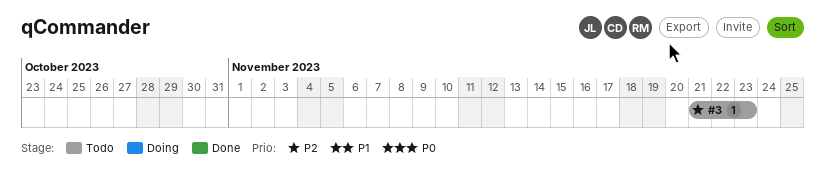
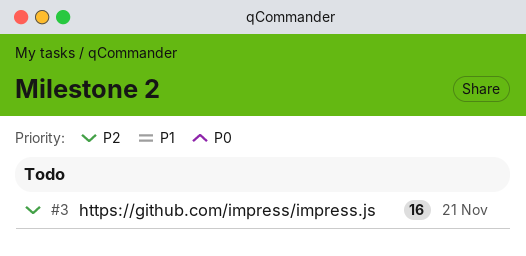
#3, estimate: 1 -> 16
#3, due: Nov 23 -> Nov 21

